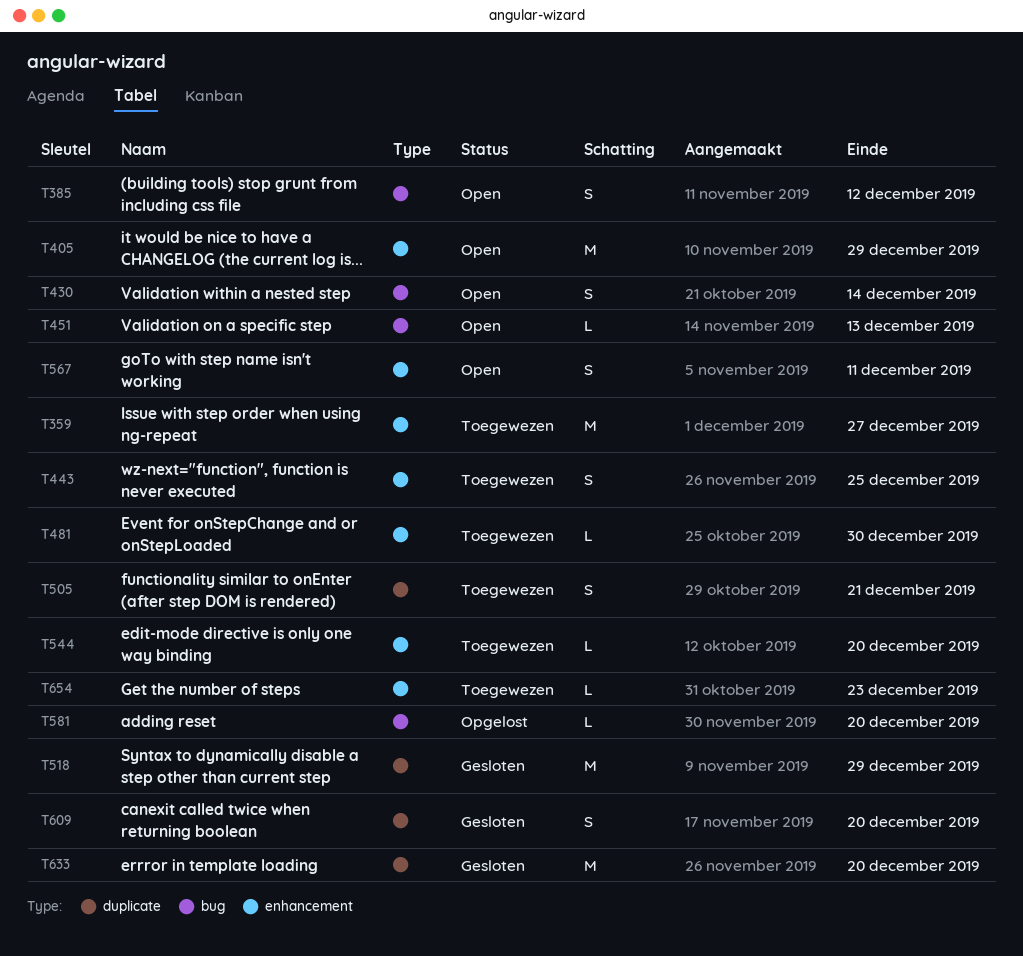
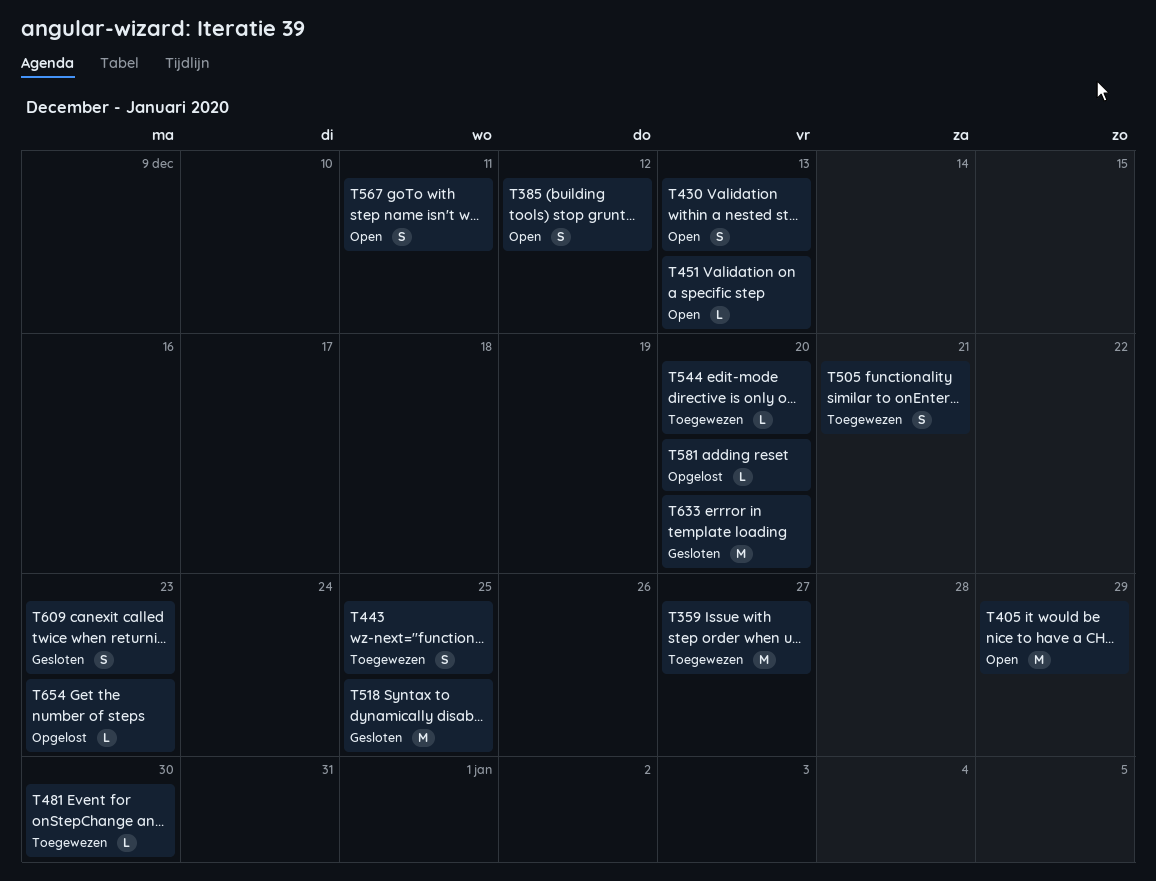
T430, due: Dec 14 -> Dec 13
T518, due: Dec 29 -> Dec 25
T609, due: Dec 20 -> Dec 23
T654, status: Toegewezen -> Opgelost

